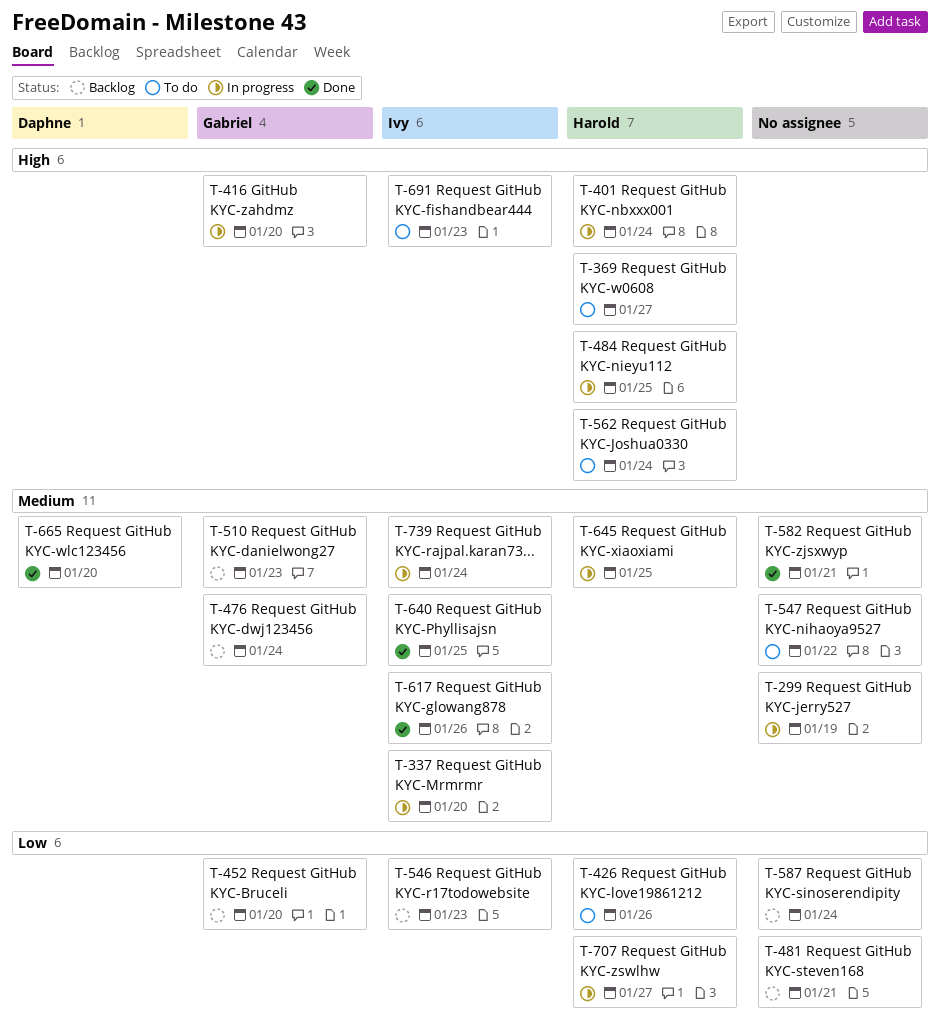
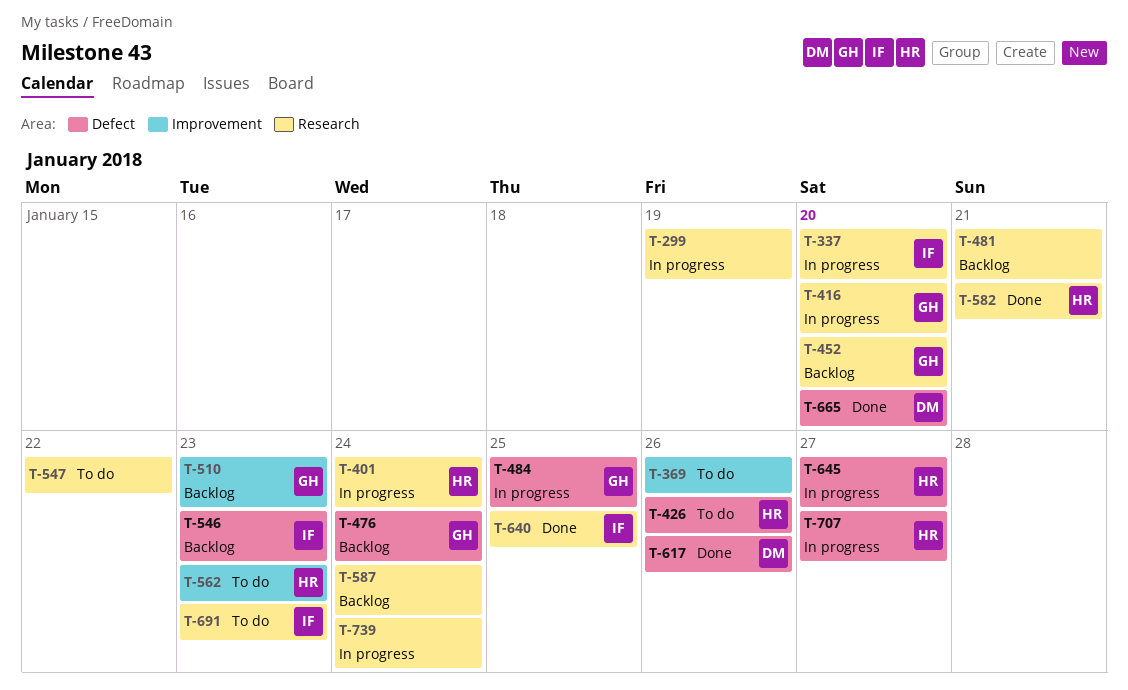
T-369, owner: Harold -> none
T-369, due: Jan 27 -> Jan 26
T-484, owner: Harold -> Gabriel
T-562, due: Jan 24 -> Jan 23
T-582, owner: none -> Harold
T-617, owner: Ivy -> Daphne
T-645, due: Jan 25 -> Jan 27
T-739, owner: Ivy -> none

